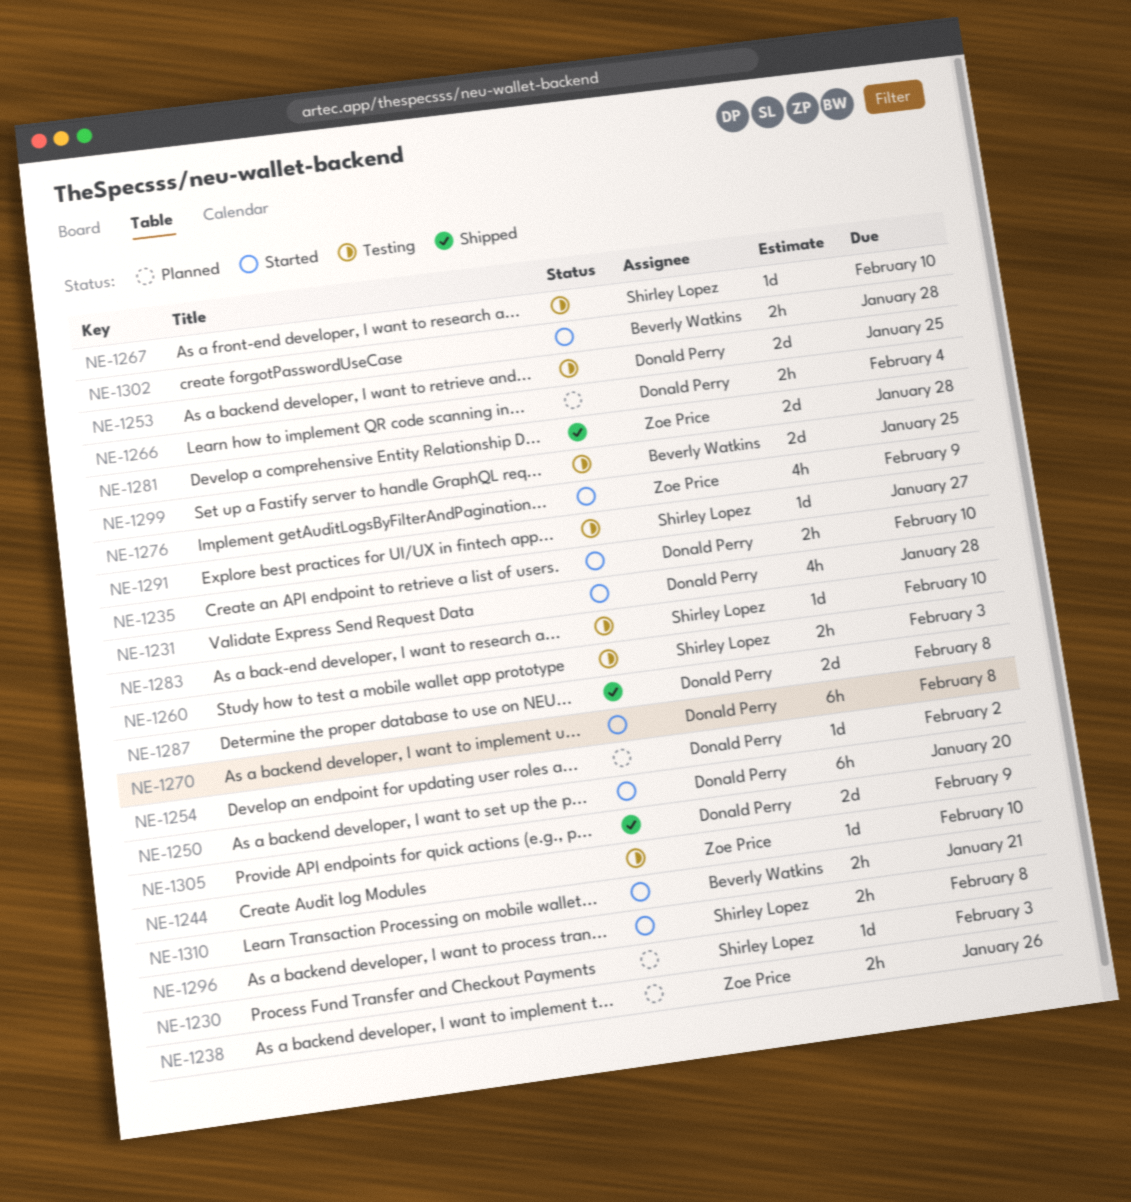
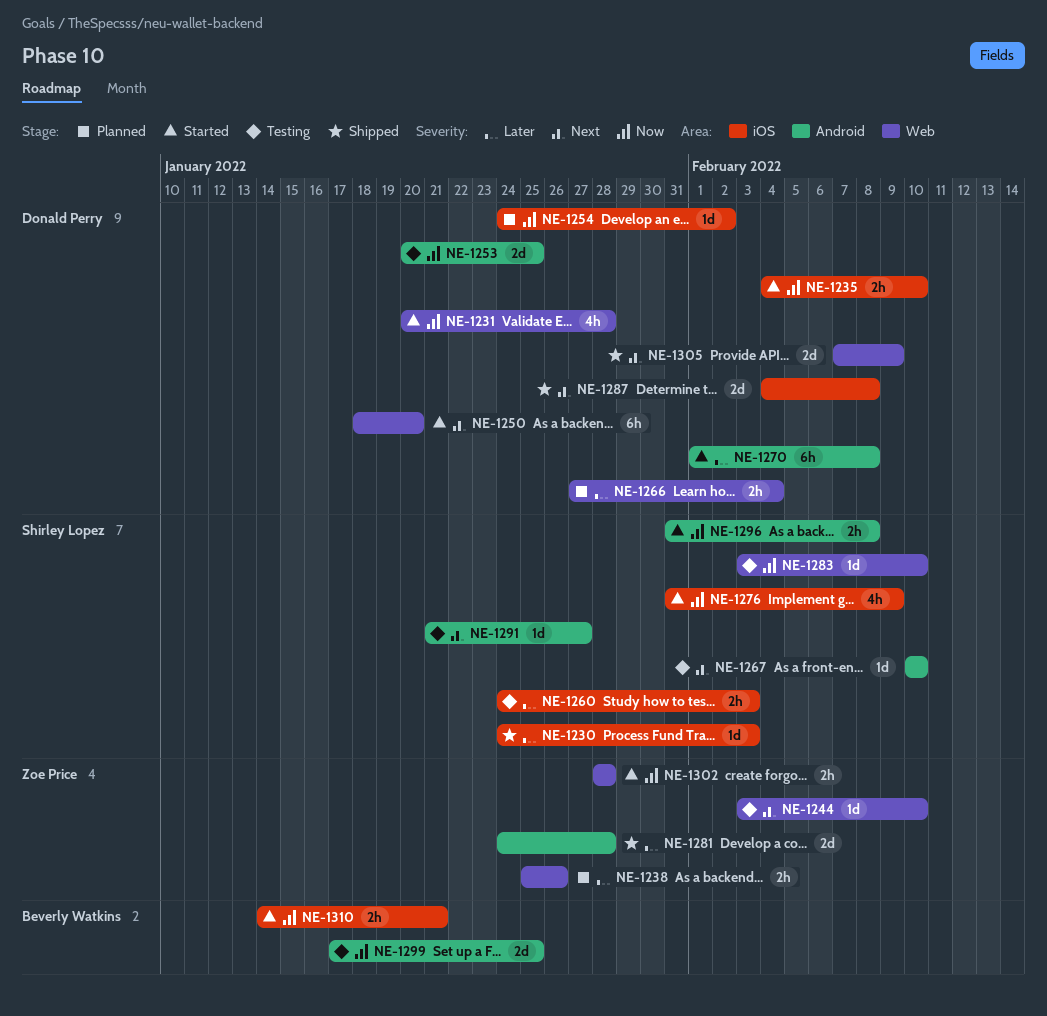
NE-1230, status: Planned -> Shipped
NE-1276, owner: Zoe Price -> Shirley Lopez
NE-1302, owner: Beverly Watkins -> Zoe Price

